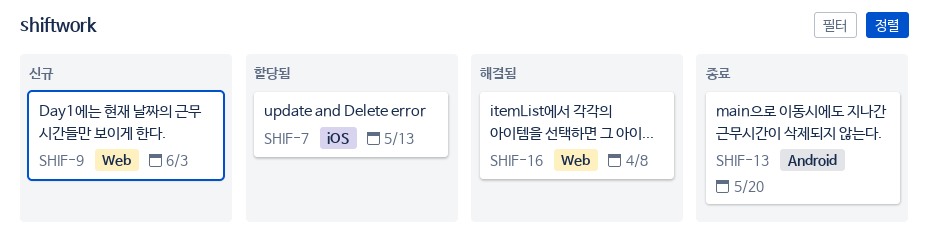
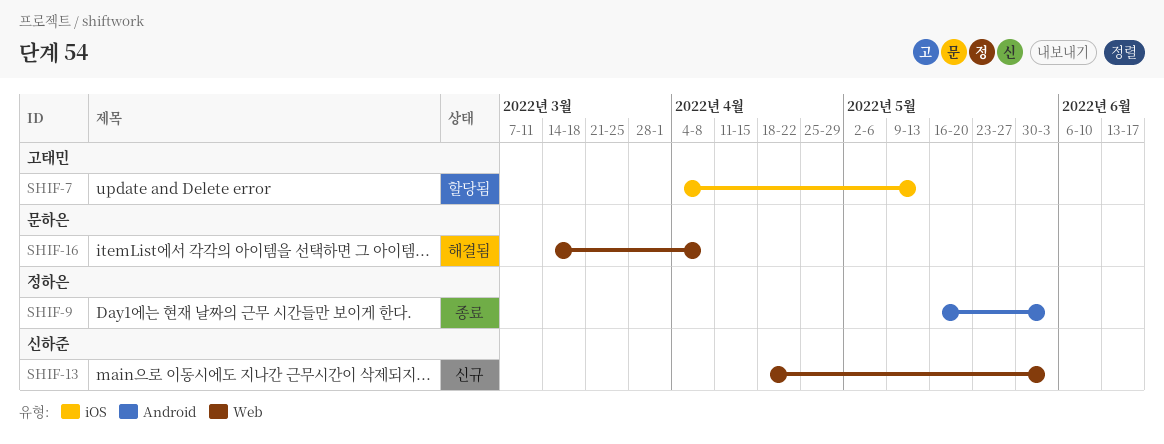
SHIF-9, status: 신규 -> 종료
SHIF-9, label: Web -> Android
SHIF-13, status: 종료 -> 신규
SHIF-13, label: Android -> Web
SHIF-13, due: May 20 -> Jun 3

